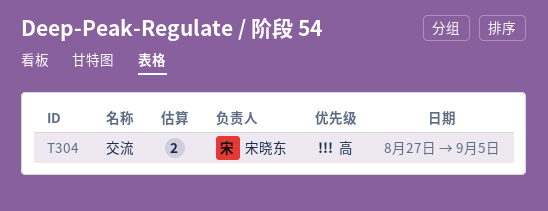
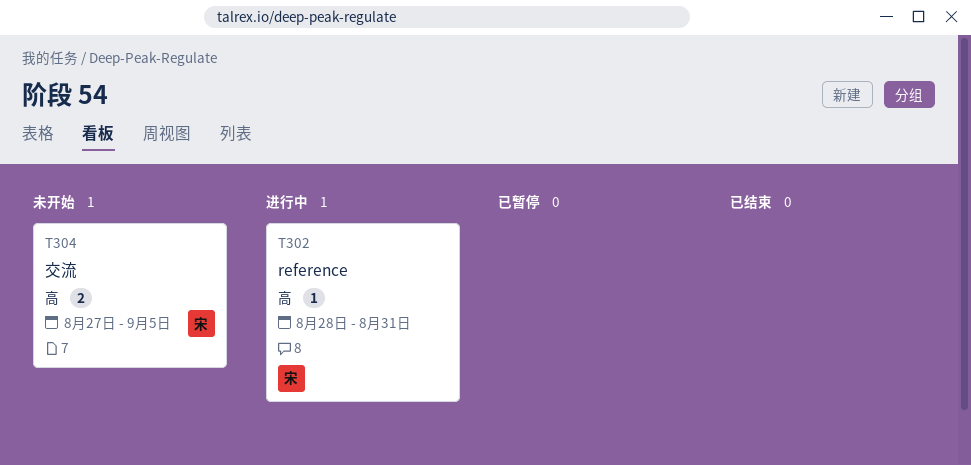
T302: none -> present

